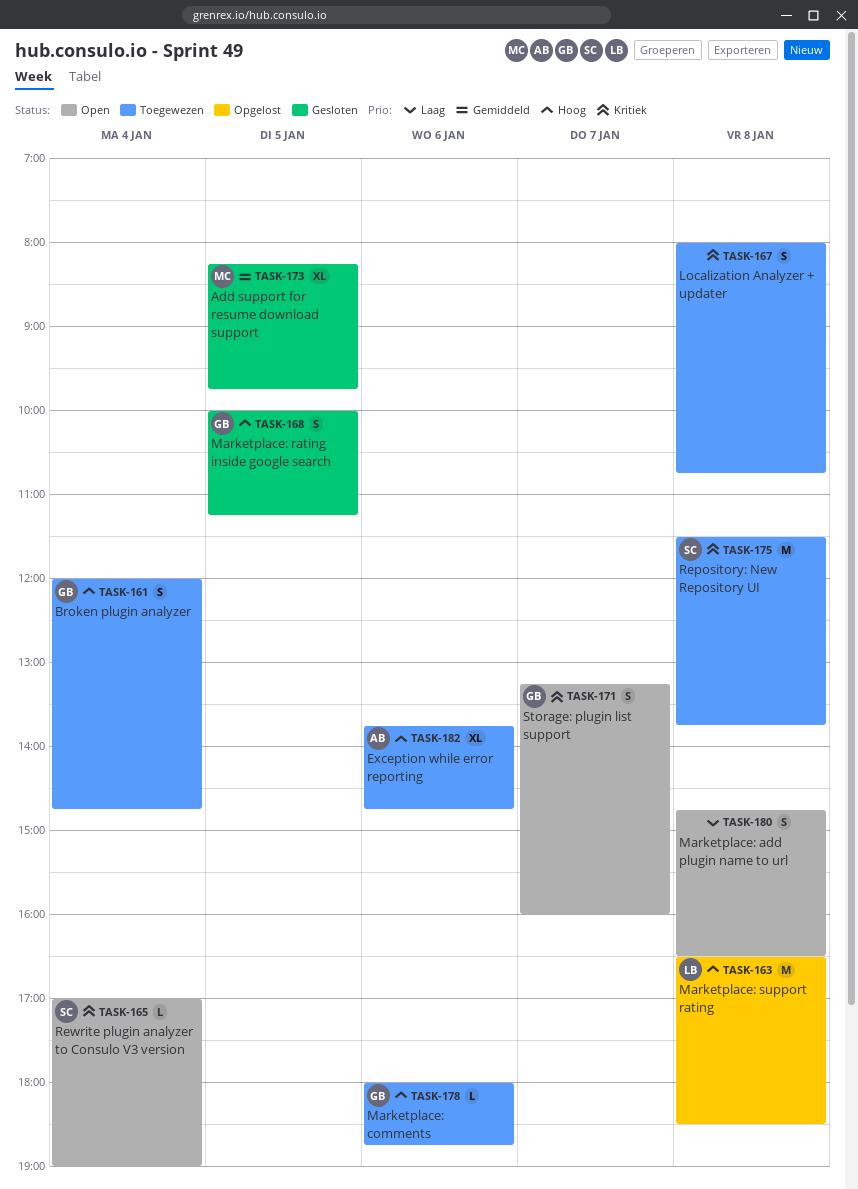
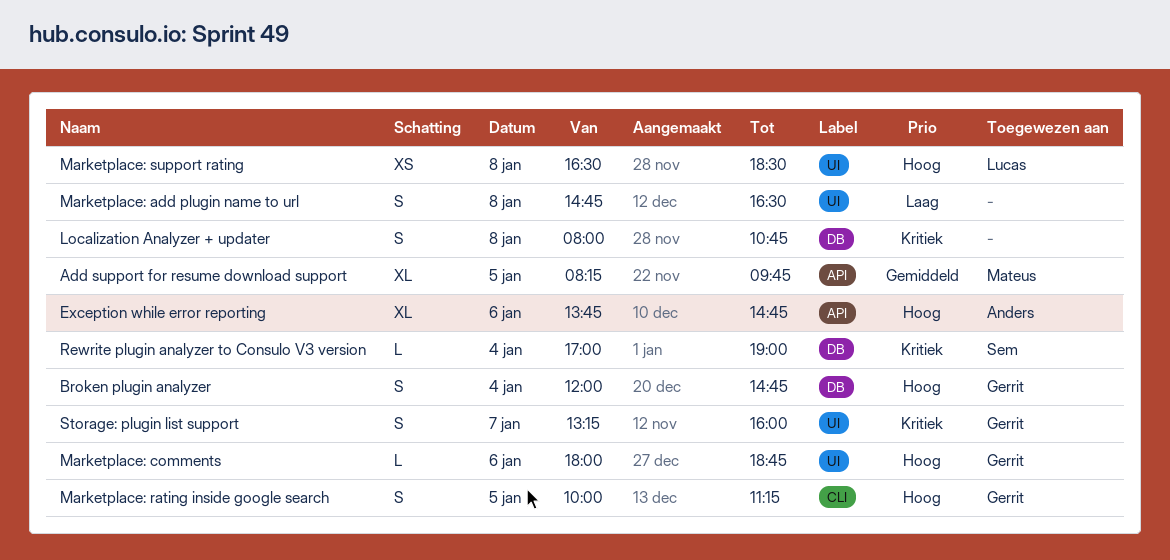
Marketplace: support rating, estimate: M -> XS
Repository: New Repository UI: present -> none

